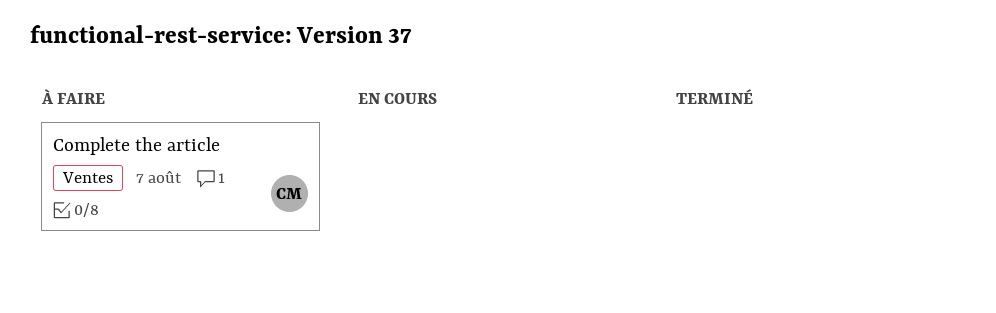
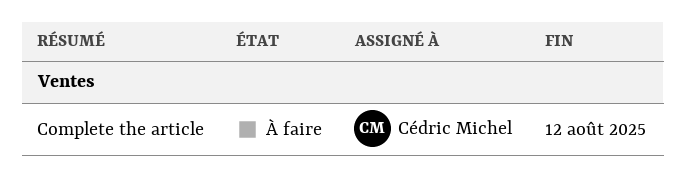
Complete the article, due: Aug 7 -> Aug 12

